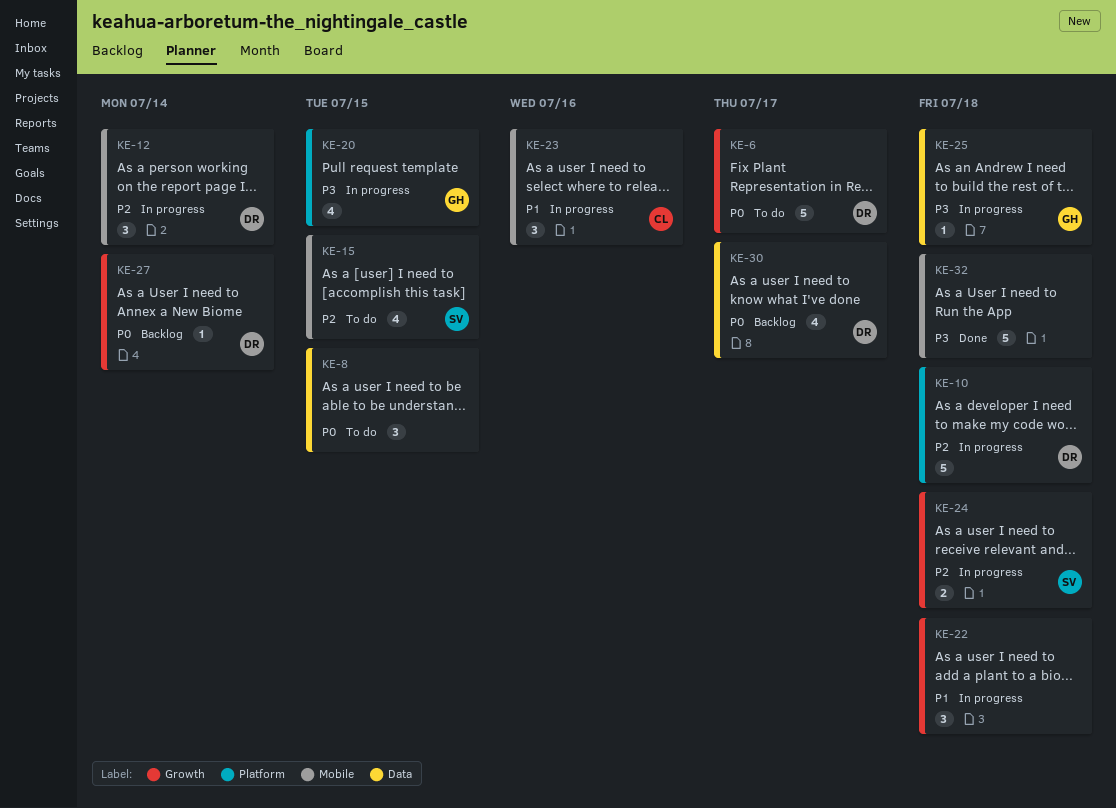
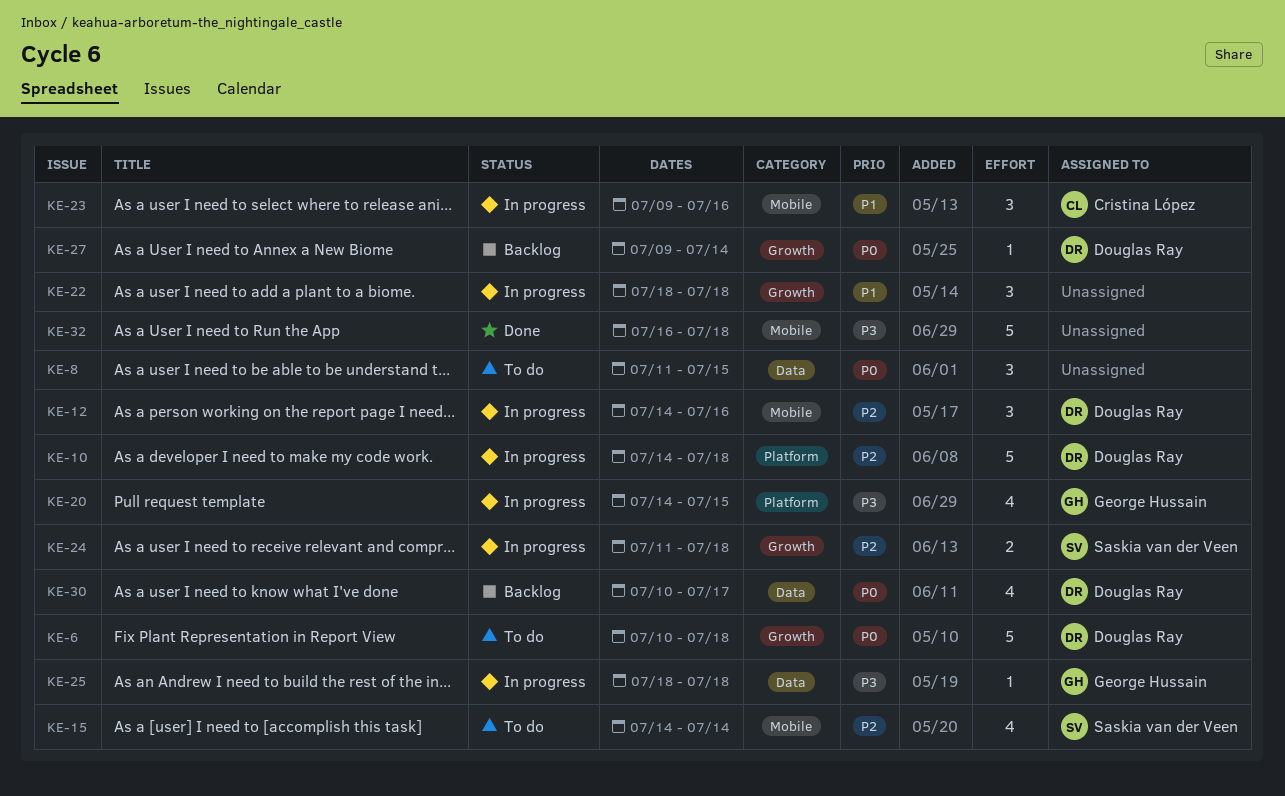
KE-6, due: Jul 17 -> Jul 18
KE-12, due: Jul 14 -> Jul 16
KE-15, due: Jul 15 -> Jul 14

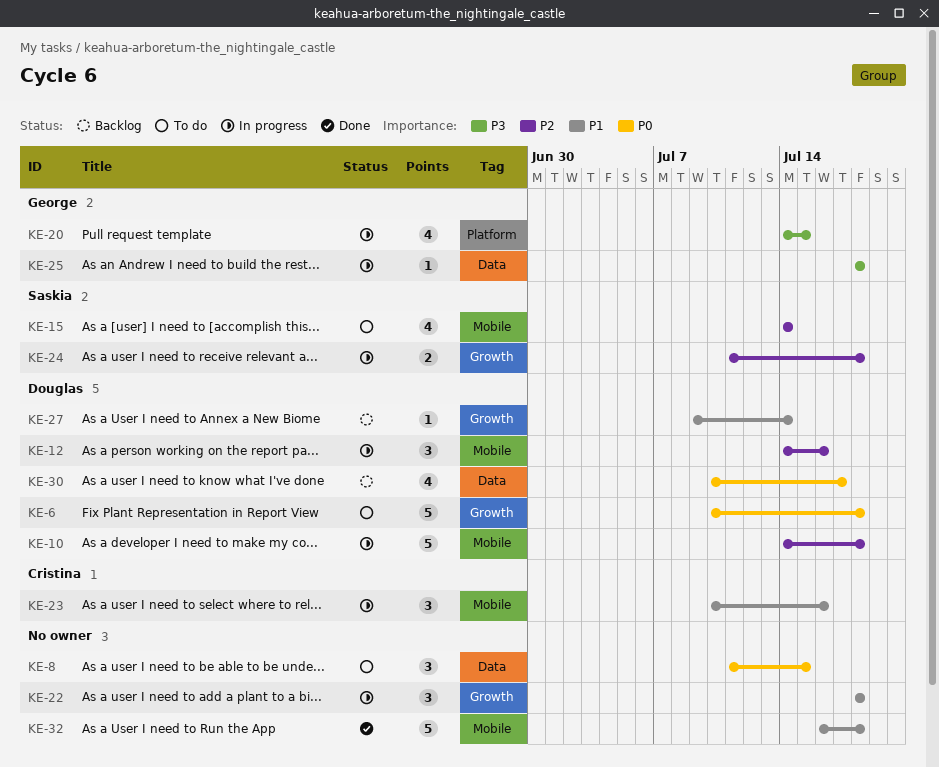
KE-10, label: Platform -> Mobile
KE-23, start: Jul 9 -> Jul 10
KE-27, priority: P0 -> P1
KE-32, priority: P3 -> P1

